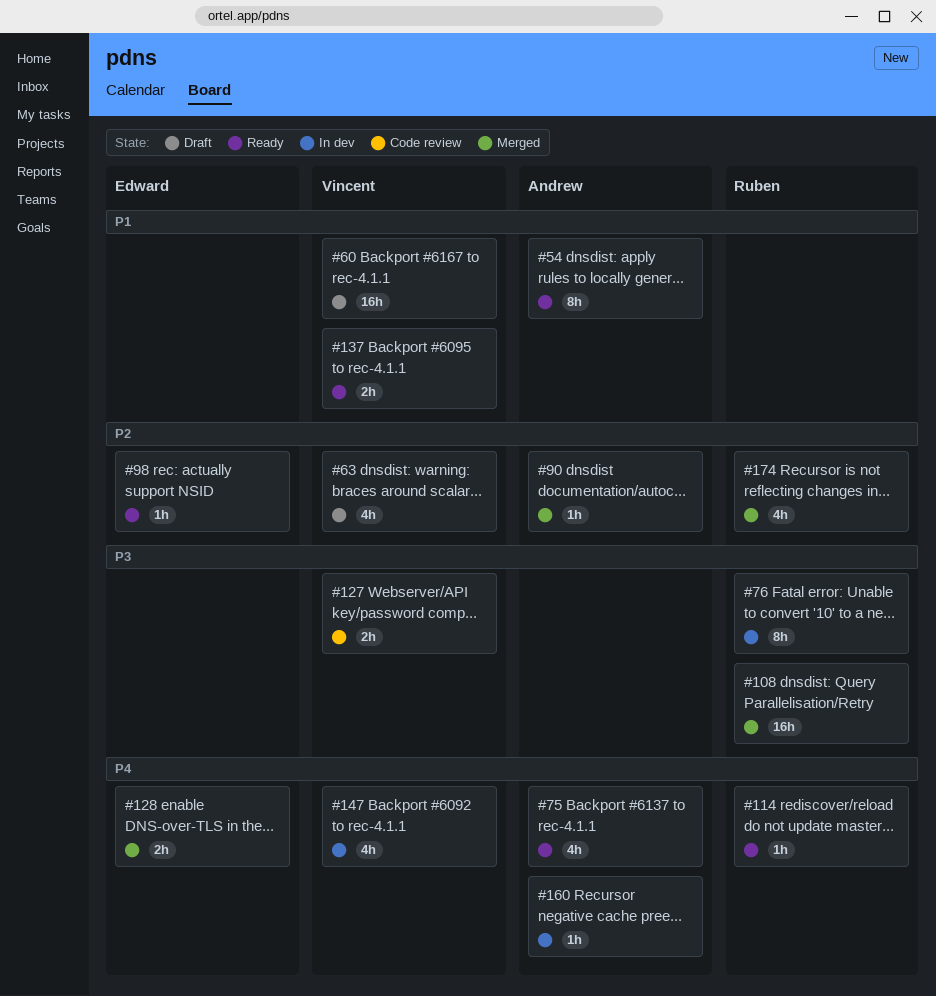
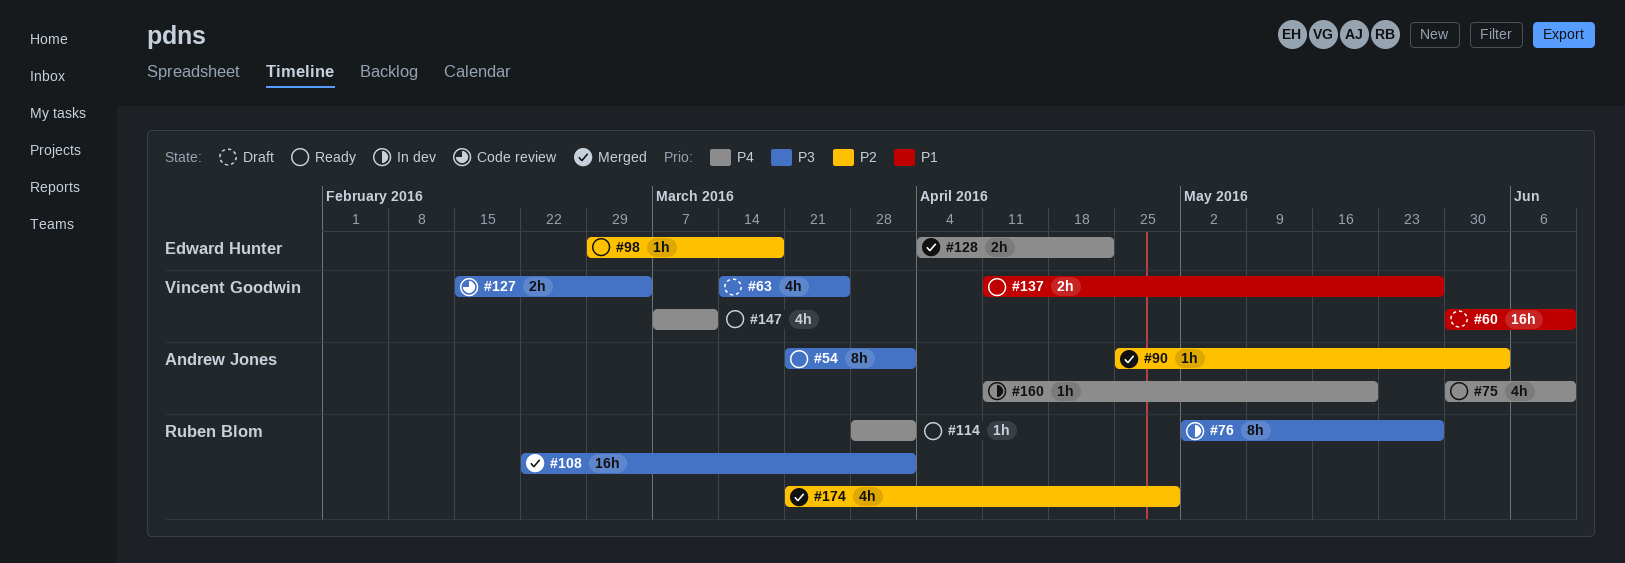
#54, priority: P1 -> P3
#63, priority: P2 -> P3
#147, status: In dev -> Ready

